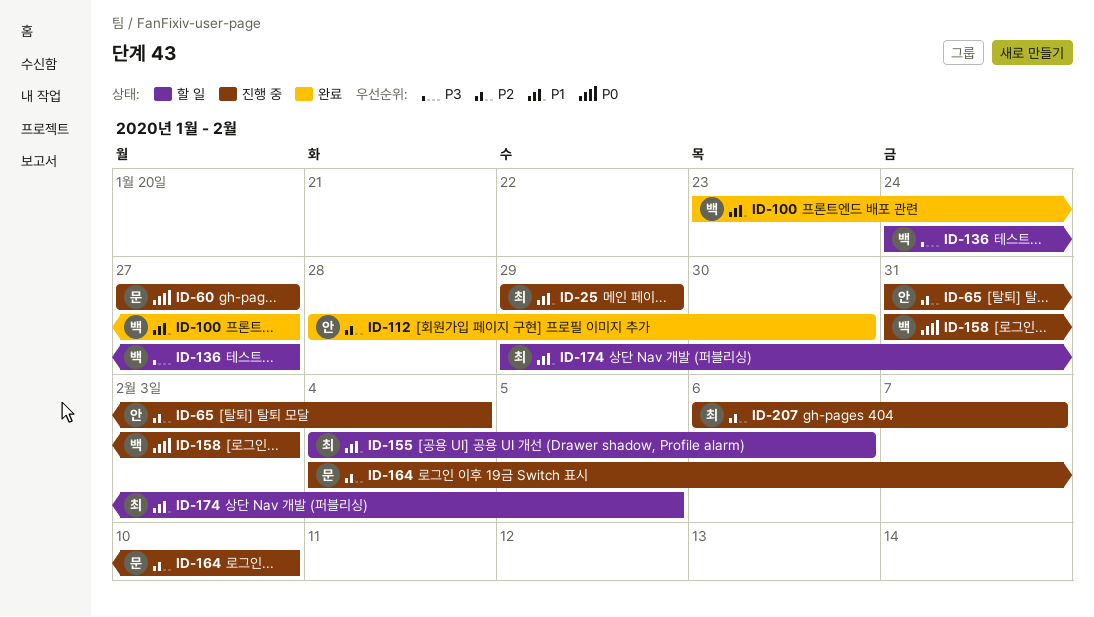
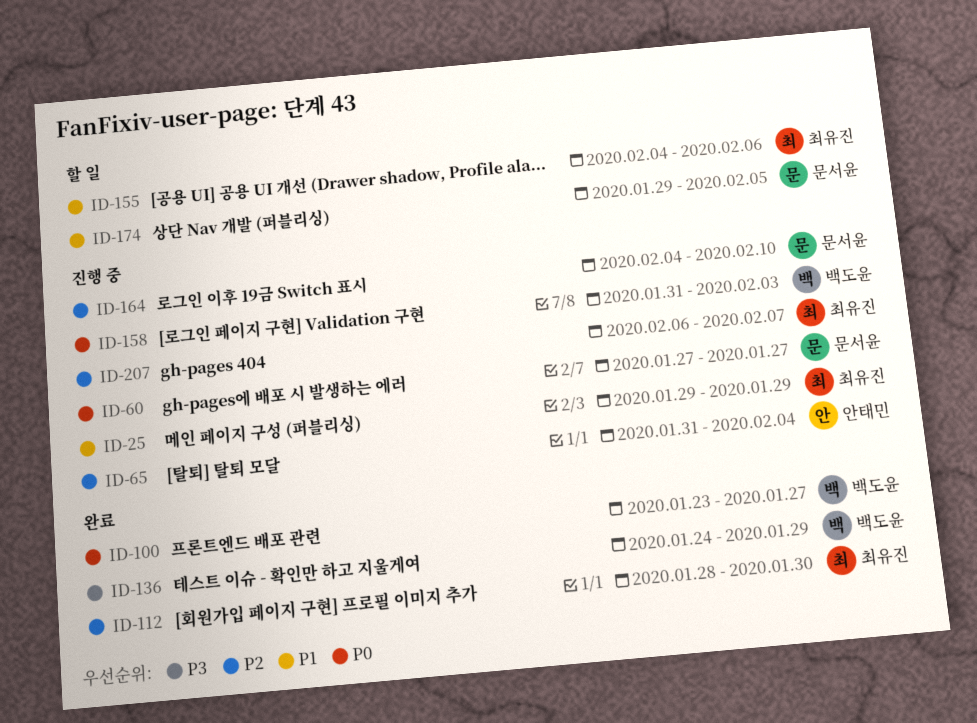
ID-100, priority: P1 -> P0
ID-112, owner: 안태민 -> 최유진
ID-136, status: 할 일 -> 완료
ID-136, due: Jan 27 -> Jan 29
ID-174, owner: 최유진 -> 문서윤

